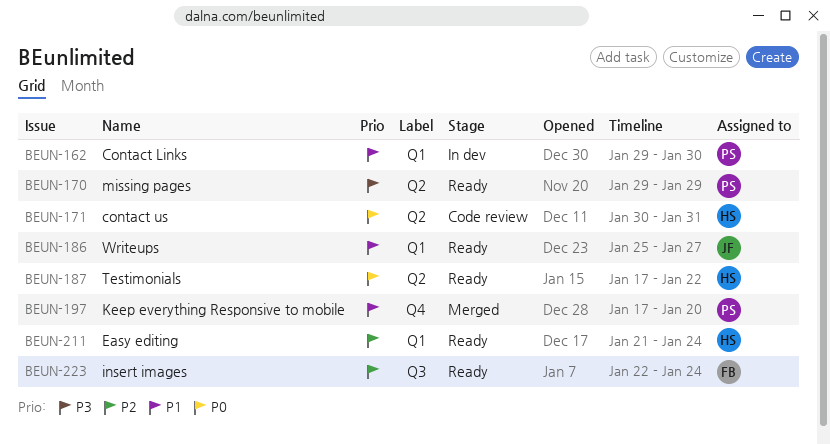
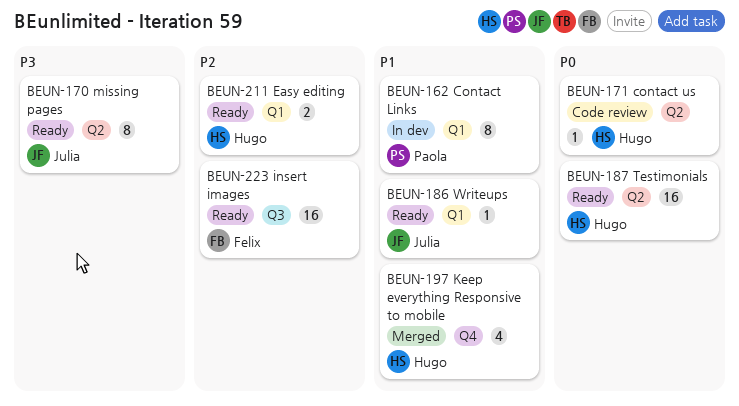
BEUN-170, owner: Paola -> Julia
BEUN-197, owner: Paola -> Hugo

